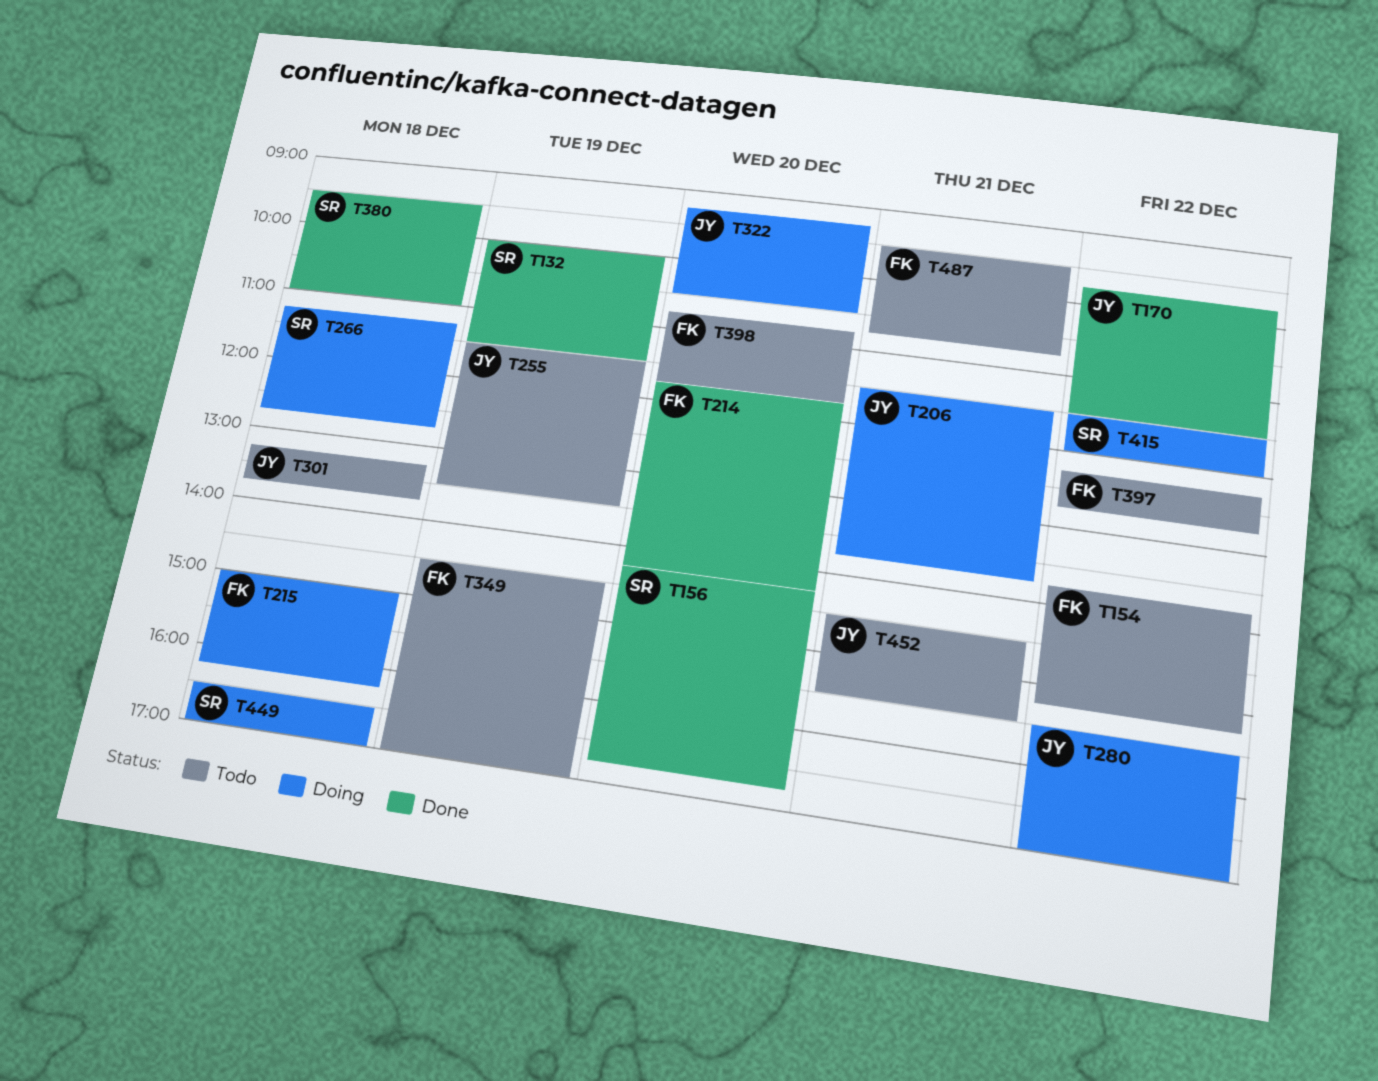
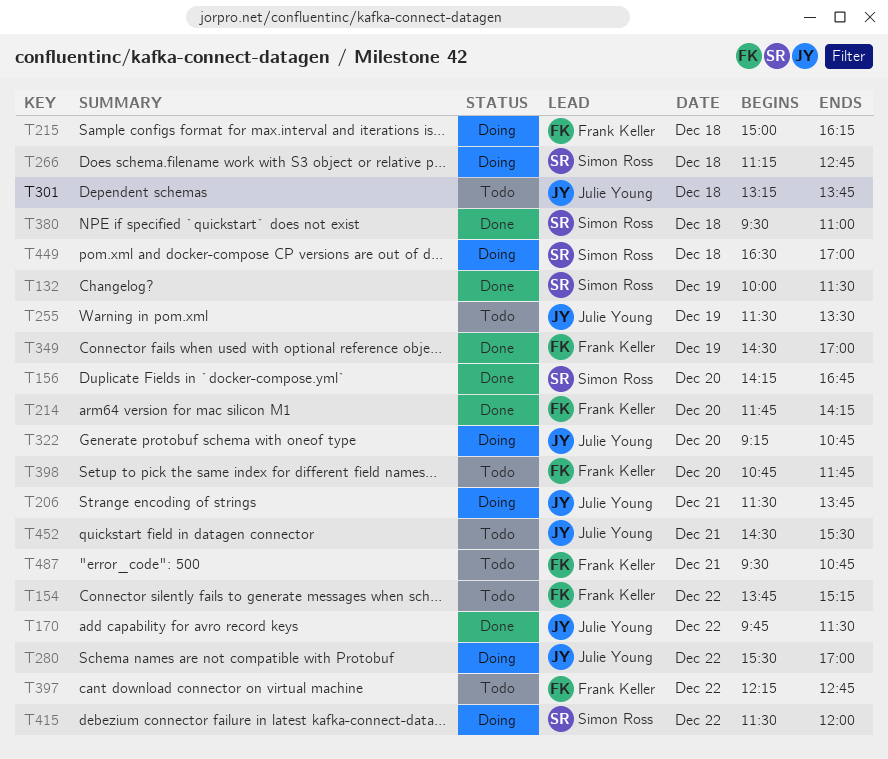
T322, ends: 10:30 -> 10:45
T349, status: Todo -> Done

